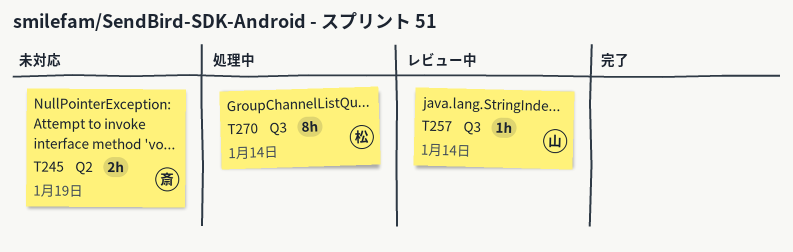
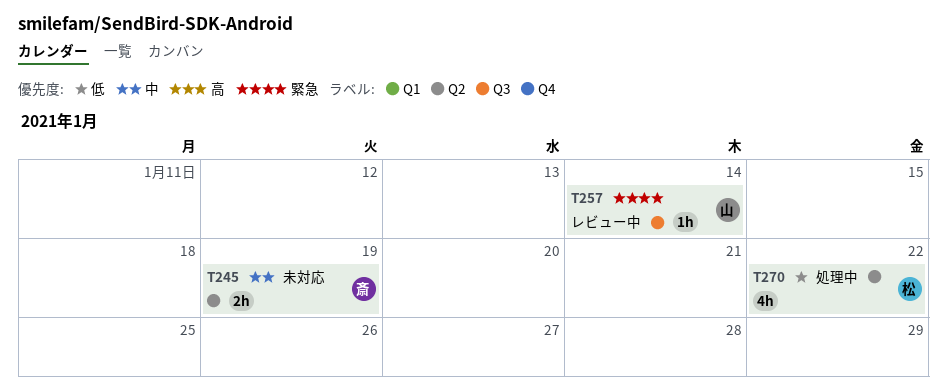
T270, label: Q3 -> Q2
T270, estimate: 8h -> 4h
T270, due: Jan 14 -> Jan 22

